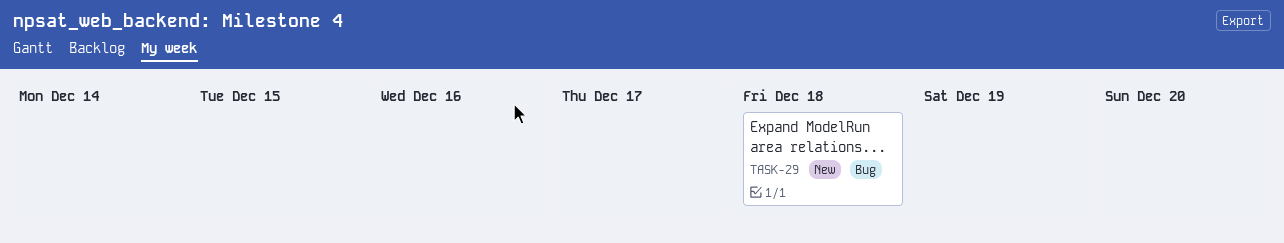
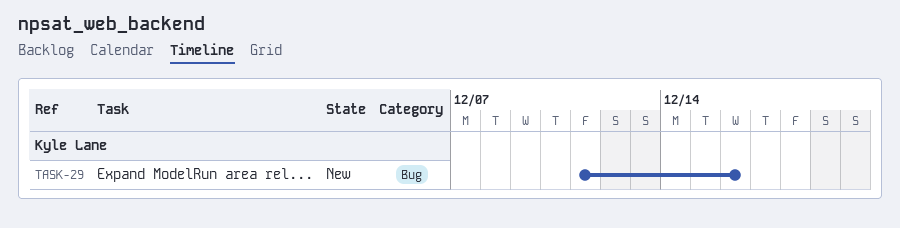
TASK-29, due: Dec 18 -> Dec 16

